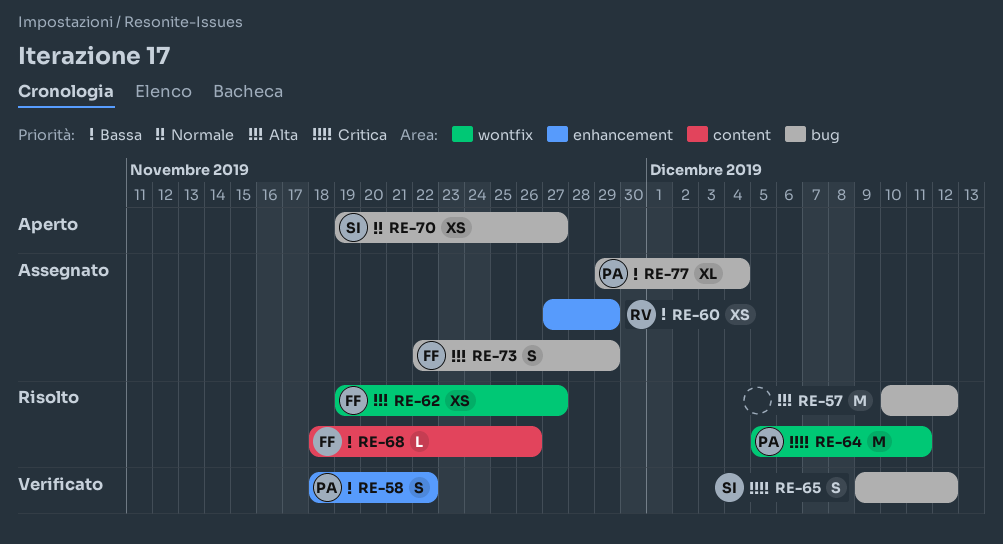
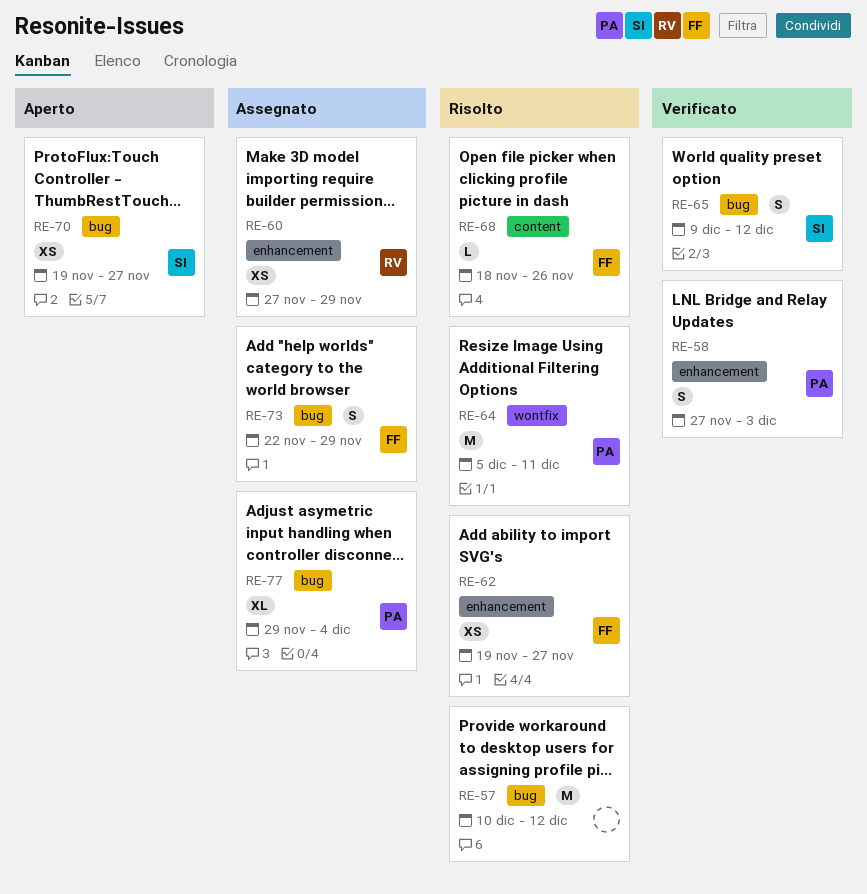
RE-58, start: Nov 18 -> Nov 27
RE-58, due: Nov 22 -> Dec 3
RE-62, label: wontfix -> enhancement

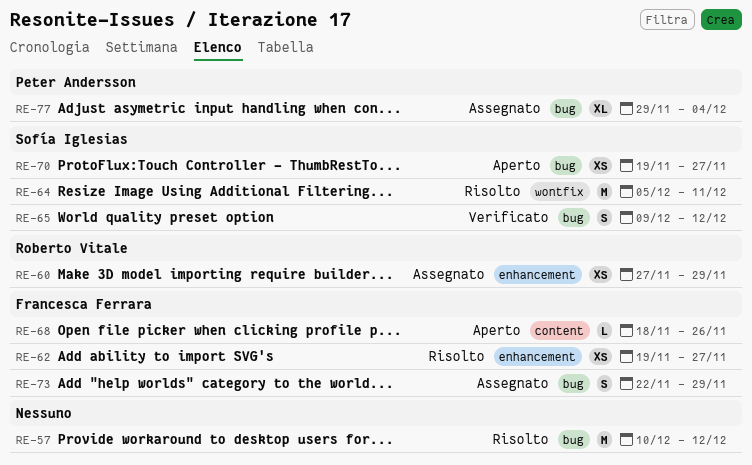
RE-58: present -> none
RE-64, owner: Peter Andersson -> Sofía Iglesias
RE-68, status: Risolto -> Aperto

